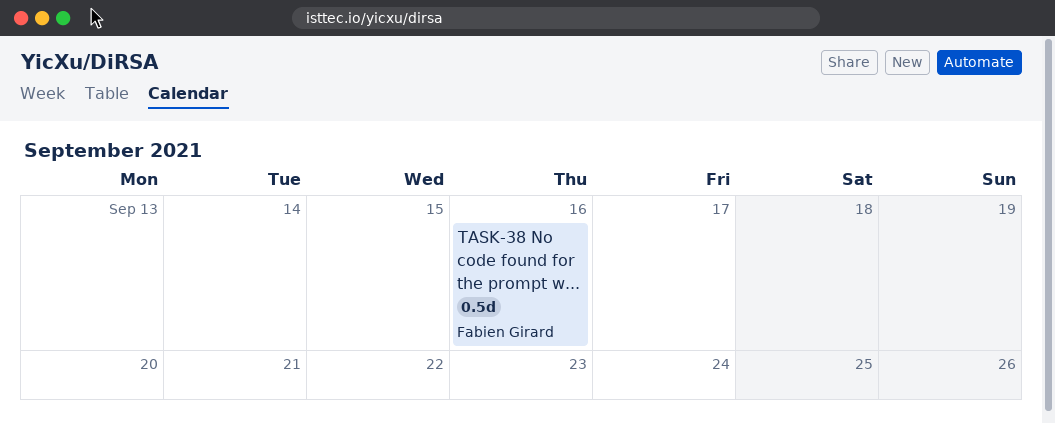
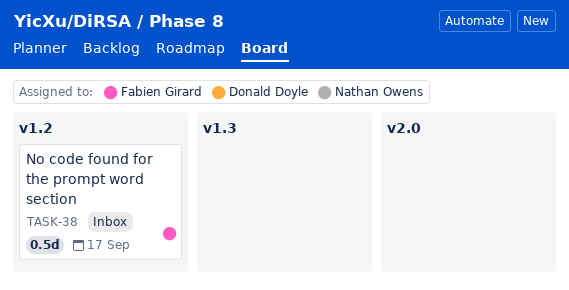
TASK-38, due: Sep 16 -> Sep 17

